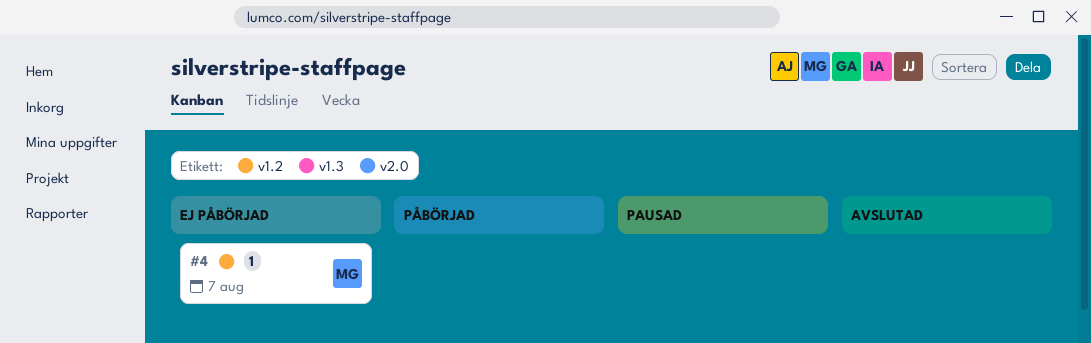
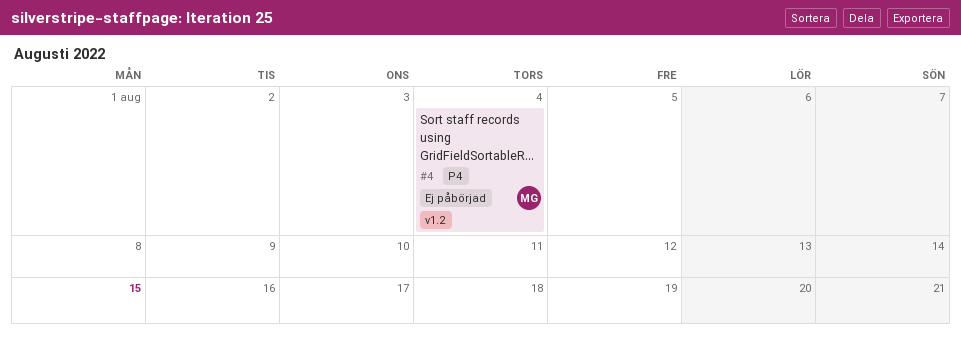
#4, due: Aug 7 -> Aug 4

